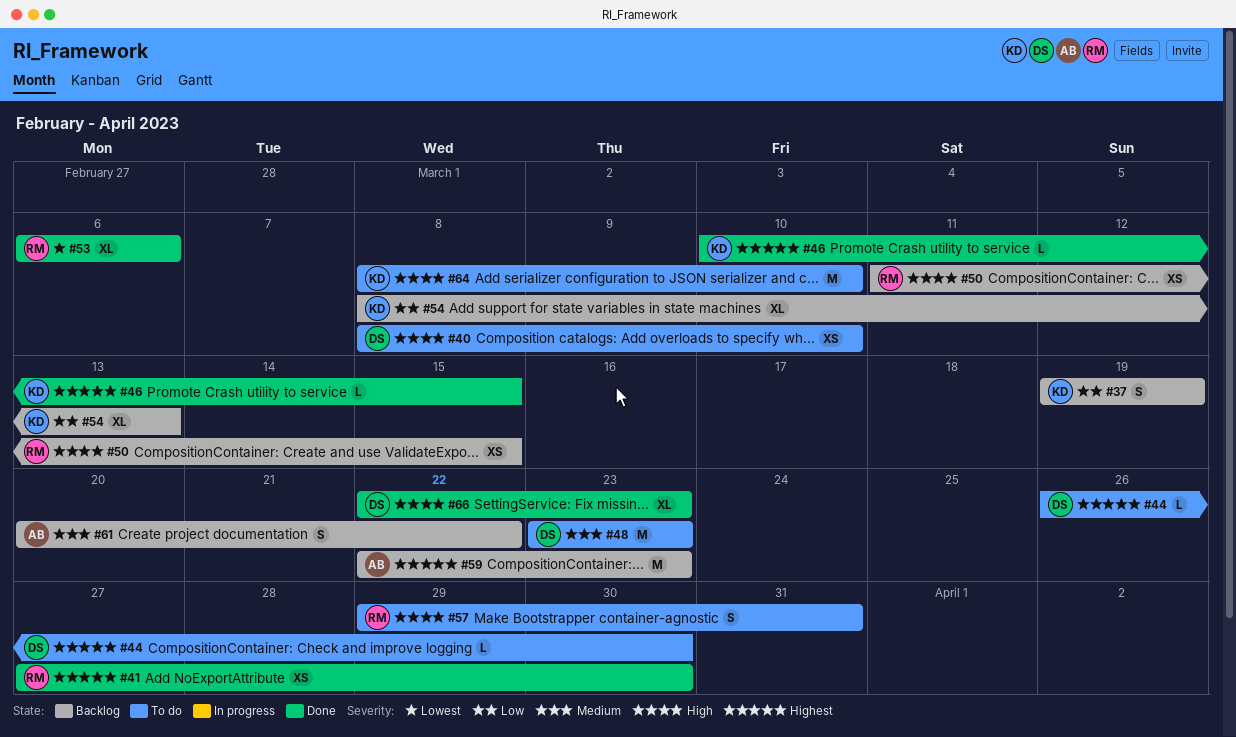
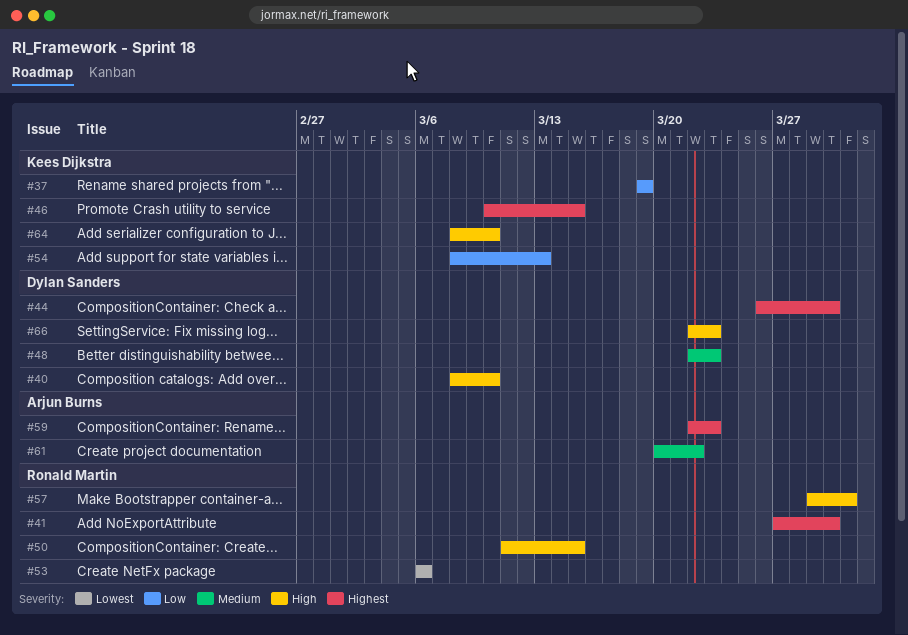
#48, start: Mar 23 -> Mar 22

